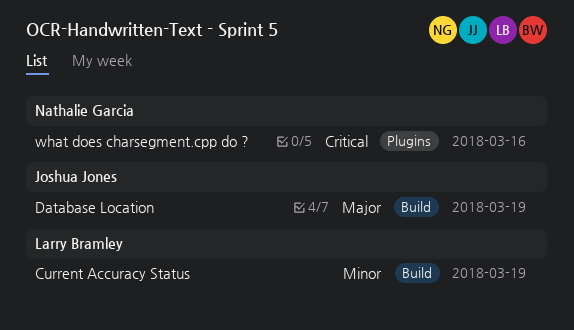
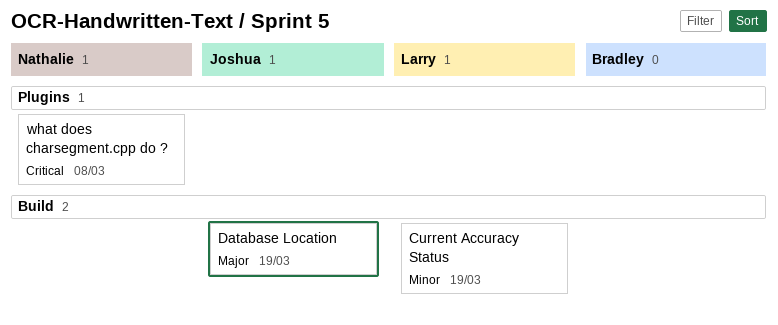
what does charsegment.cpp do ?, due: Mar 16 -> Mar 8

